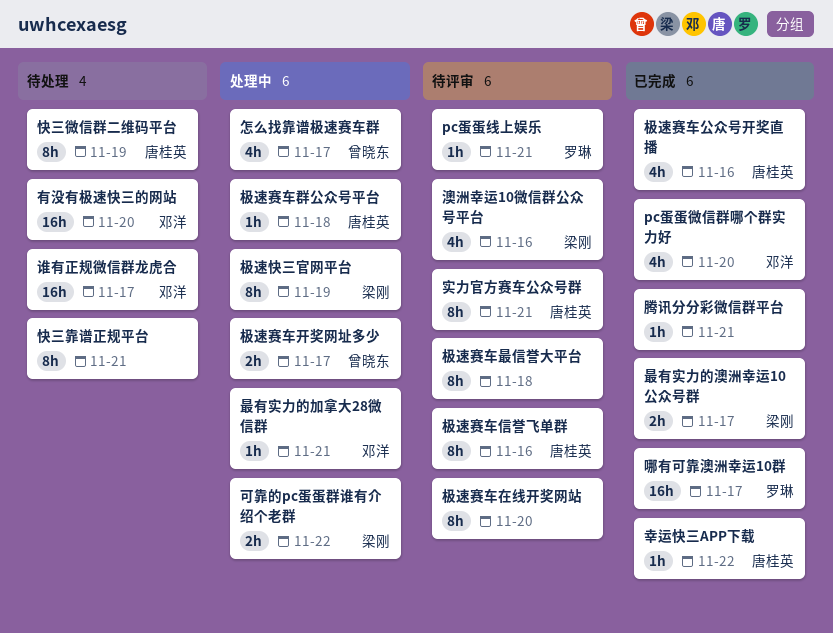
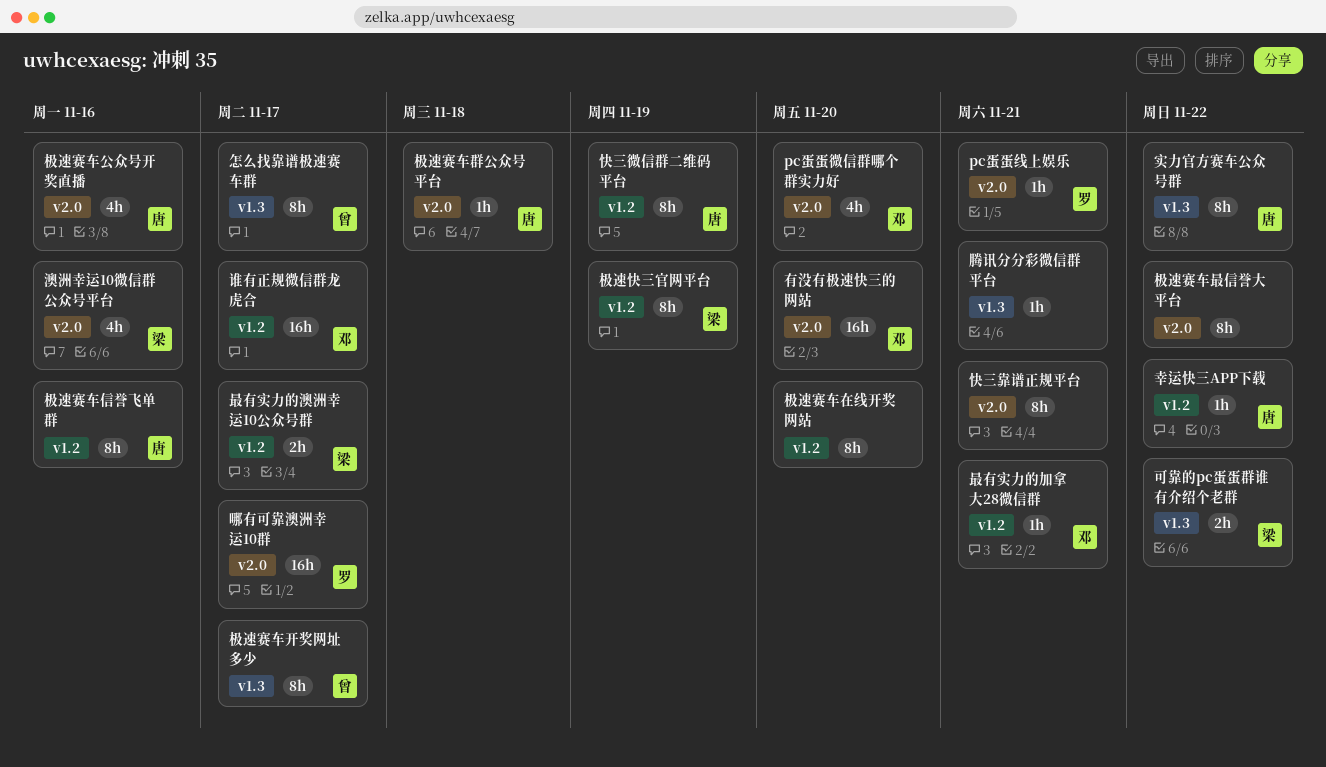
实力官方赛车公众号群, due: Nov 21 -> Nov 22
怎么找靠谱极速赛车群, estimate: 4h -> 8h
极速赛车开奖网址多少, estimate: 2h -> 8h
极速赛车最信誉大平台, due: Nov 18 -> Nov 22

